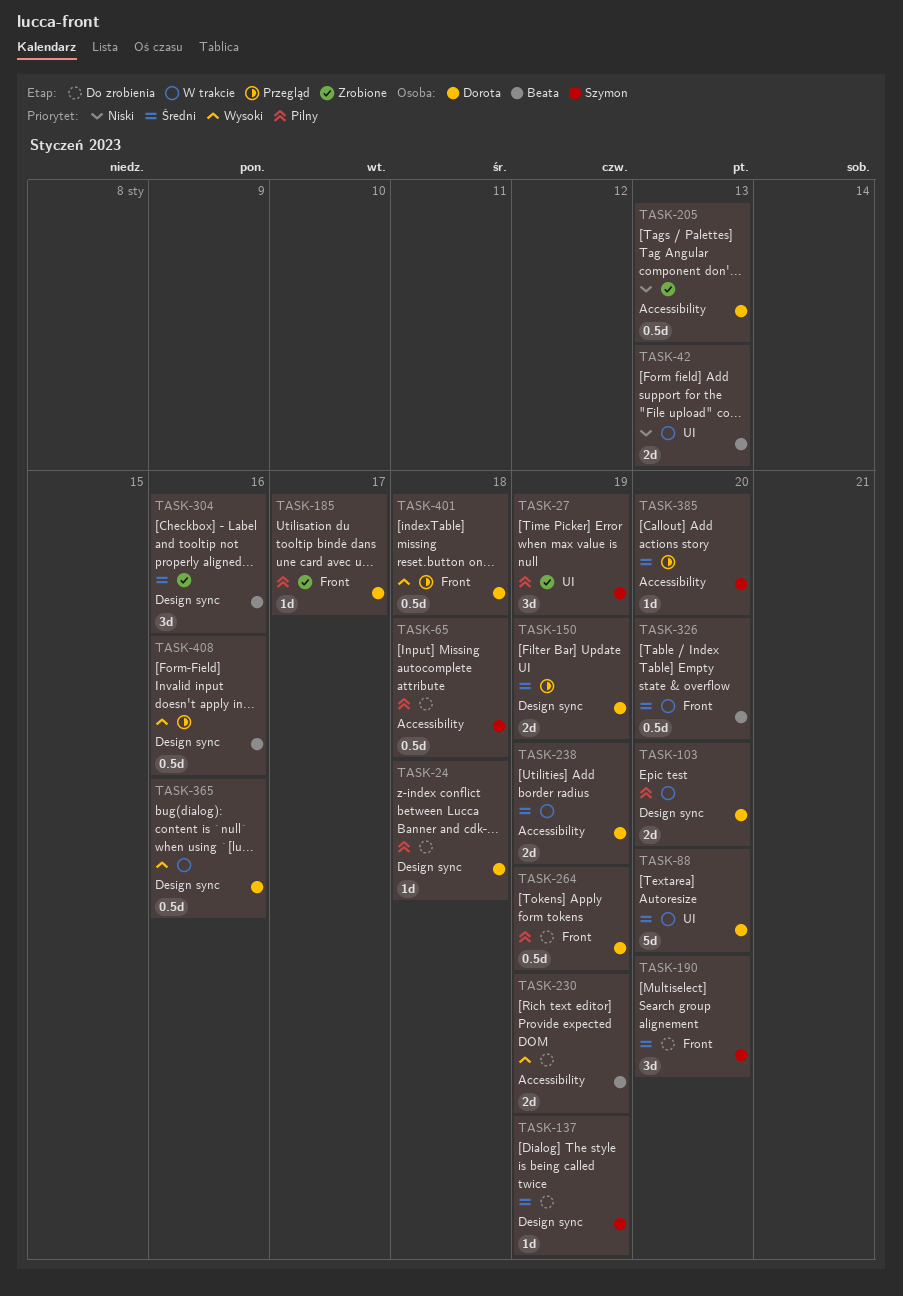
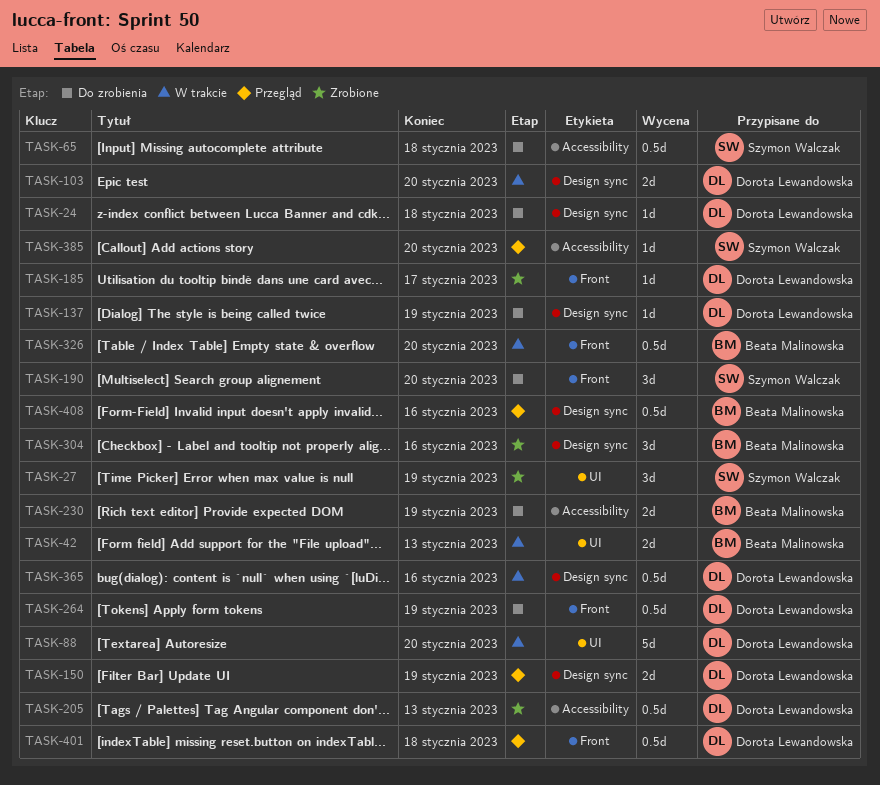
TASK-137, owner: Szymon Walczak -> Dorota Lewandowska
TASK-238: present -> none

